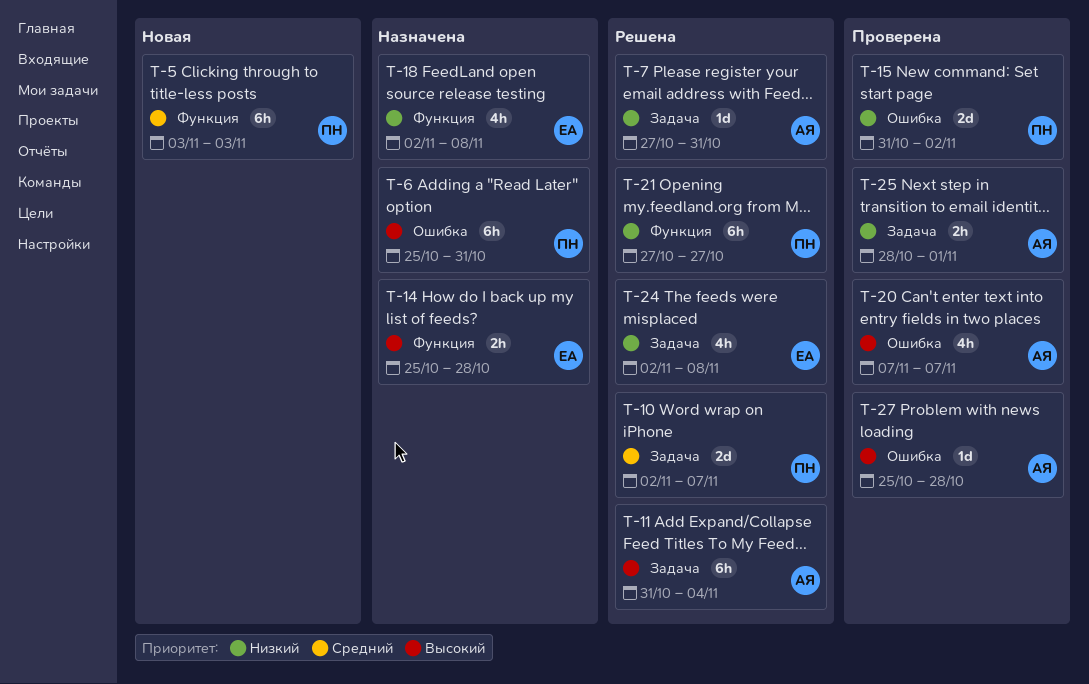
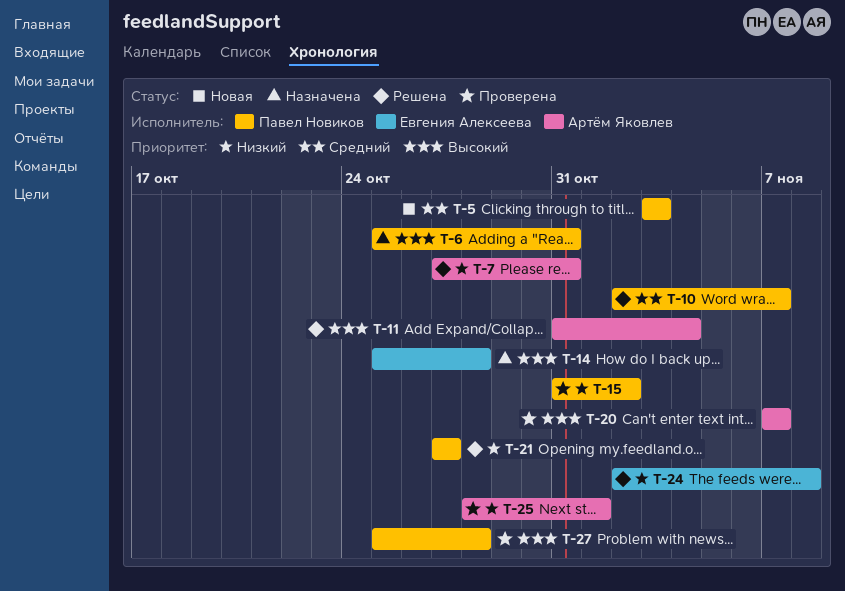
T-18: present -> none
T-27, owner: Артём Яковлев -> Павел Новиков

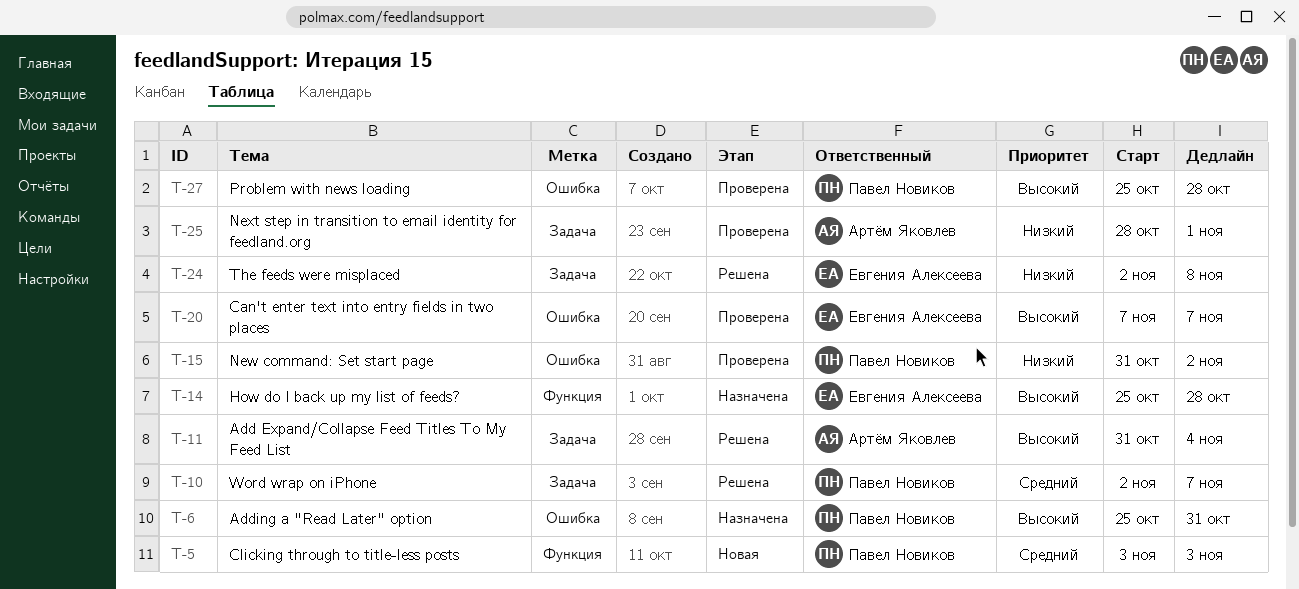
T-7: present -> none
T-20, owner: Артём Яковлев -> Евгения Алексеева
T-21: present -> none

